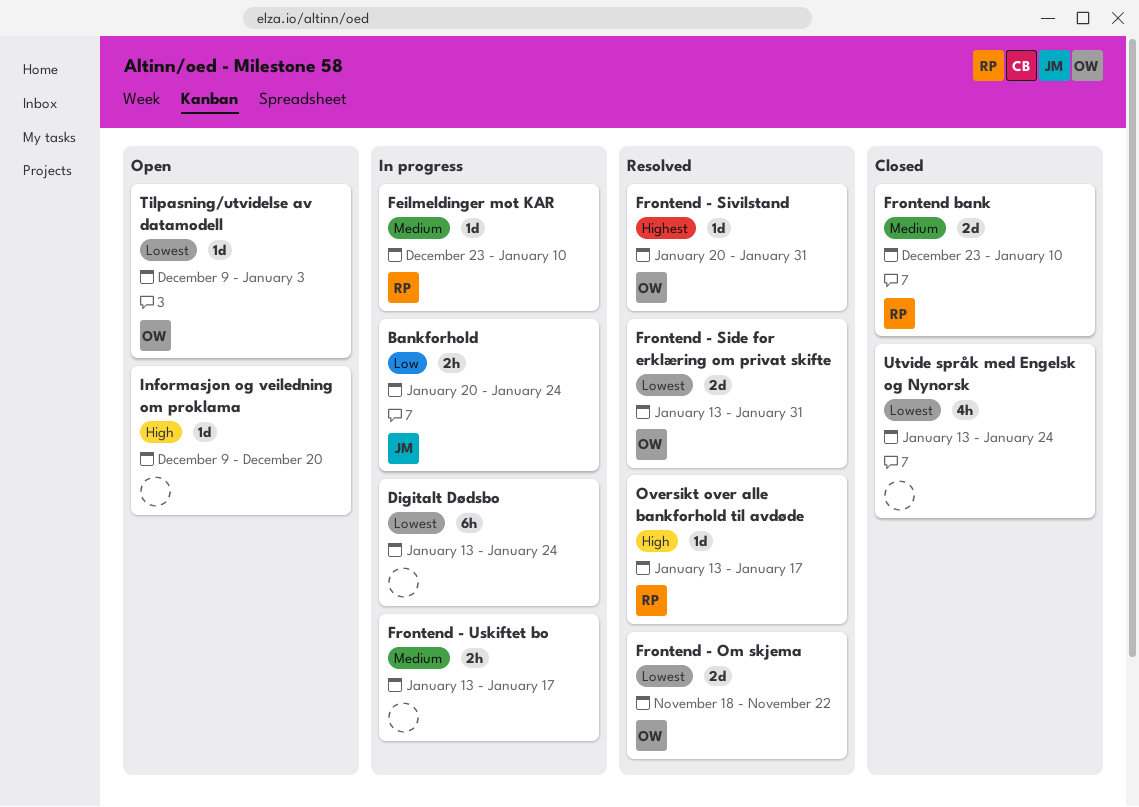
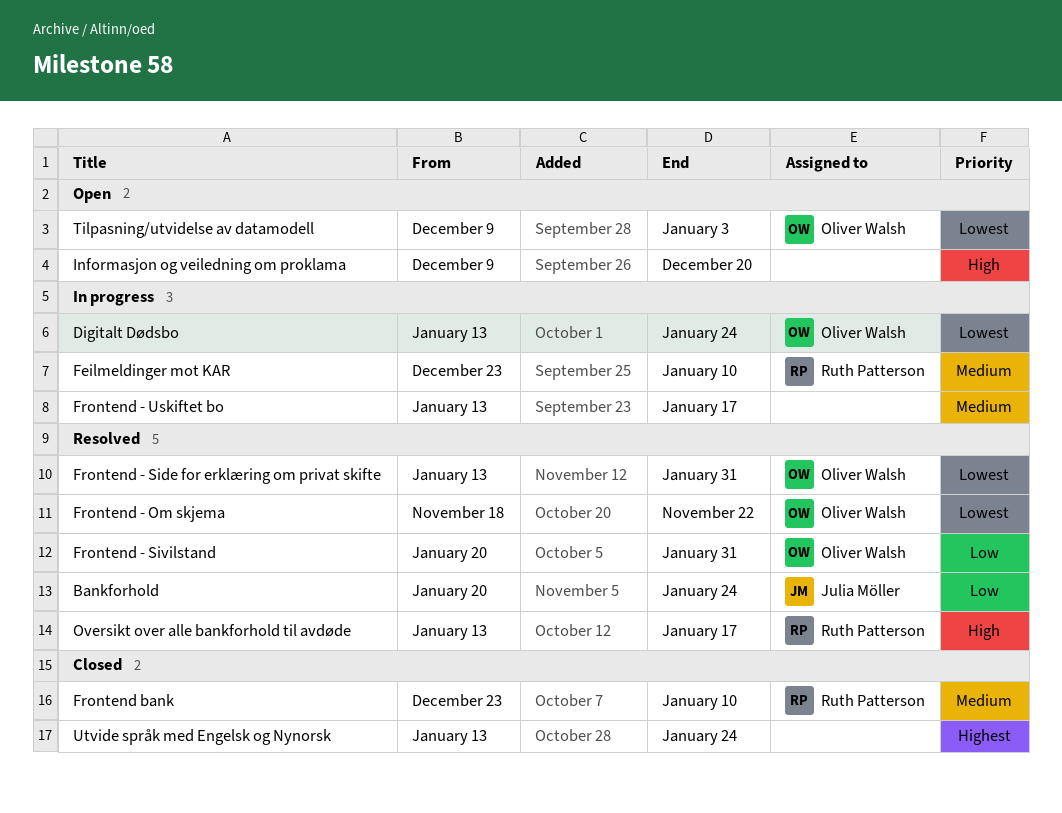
Bankforhold, status: In progress -> Resolved
Digitalt Dødsbo, owner: none -> Oliver Walsh
Frontend - Sivilstand, priority: Highest -> Low
Utvide språk med Engelsk og Nynorsk, priority: Lowest -> Highest

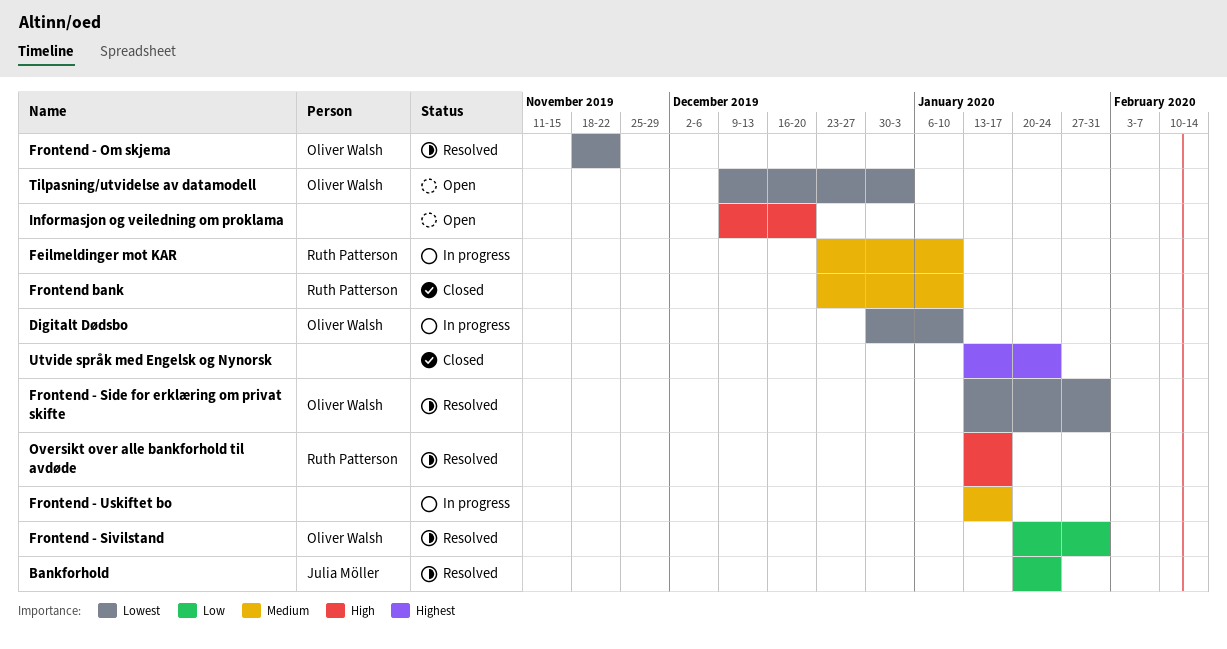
Digitalt Dødsbo, start: Jan 13 -> Dec 30
Digitalt Dødsbo, due: Jan 24 -> Jan 10

